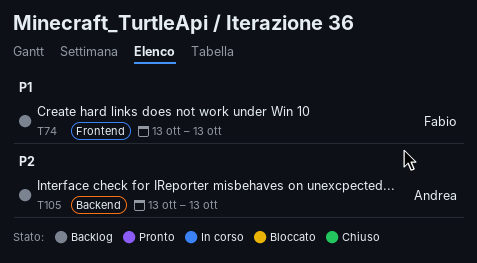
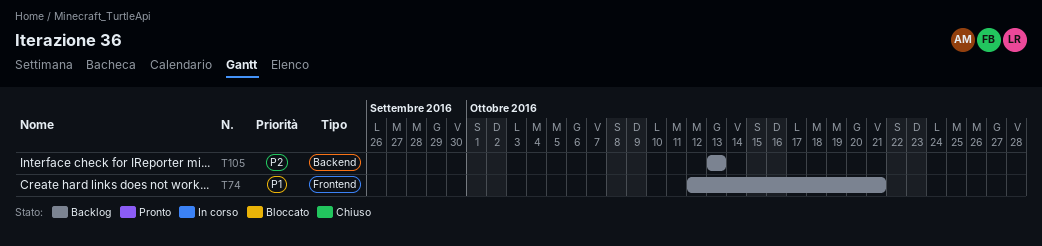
T74, start: Oct 13 -> Oct 12
T74, due: Oct 13 -> Oct 21

